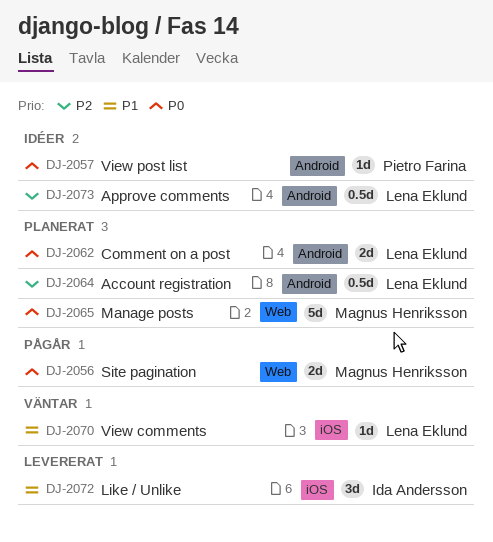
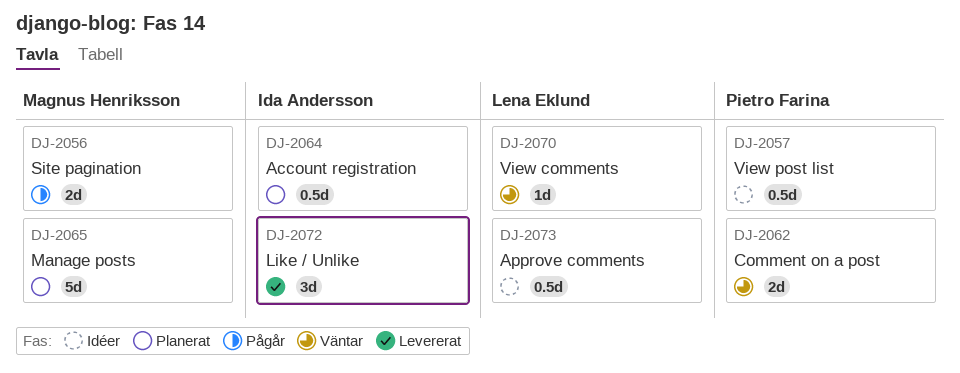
DJ-2057, estimate: 1d -> 0.5d
DJ-2062, status: Planerat -> Väntar
DJ-2062, owner: Lena Eklund -> Pietro Farina
DJ-2064, owner: Lena Eklund -> Ida Andersson

